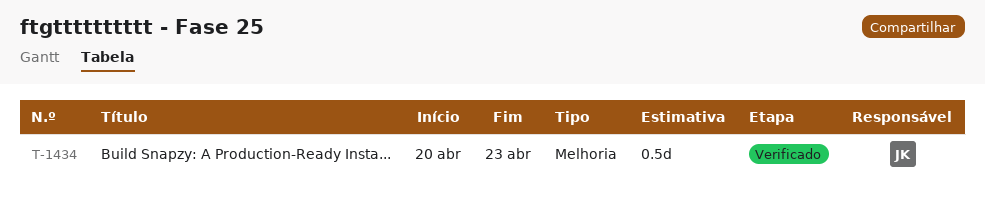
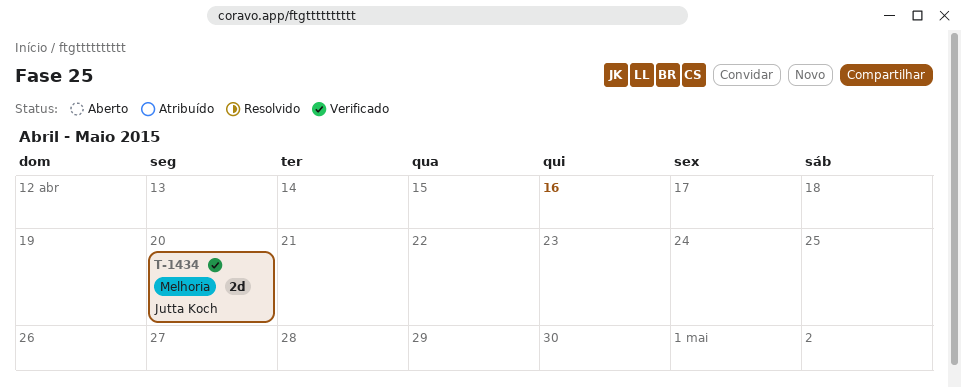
T-1434, estimate: 0.5d -> 2d
T-1434, due: Apr 23 -> Apr 20

